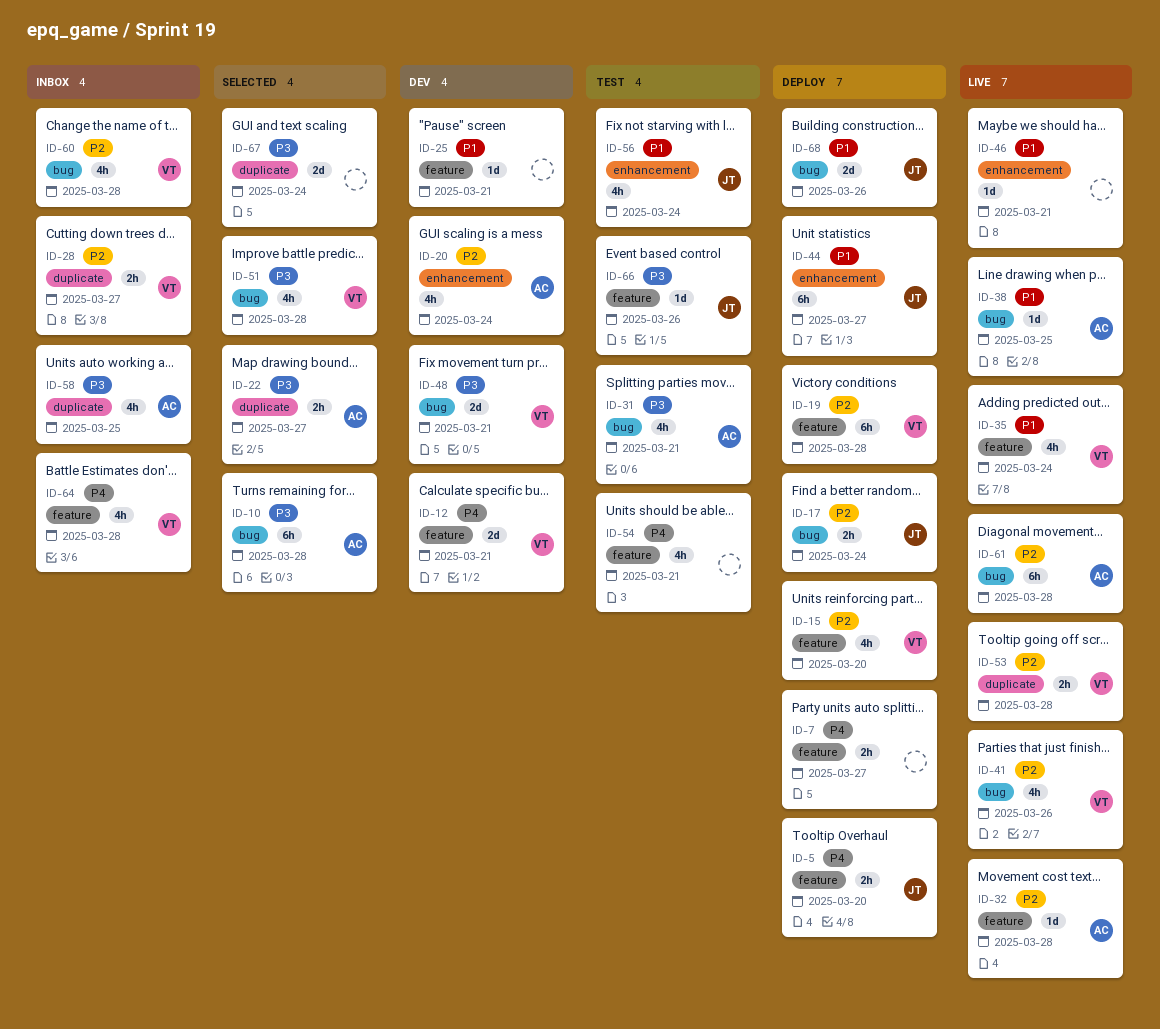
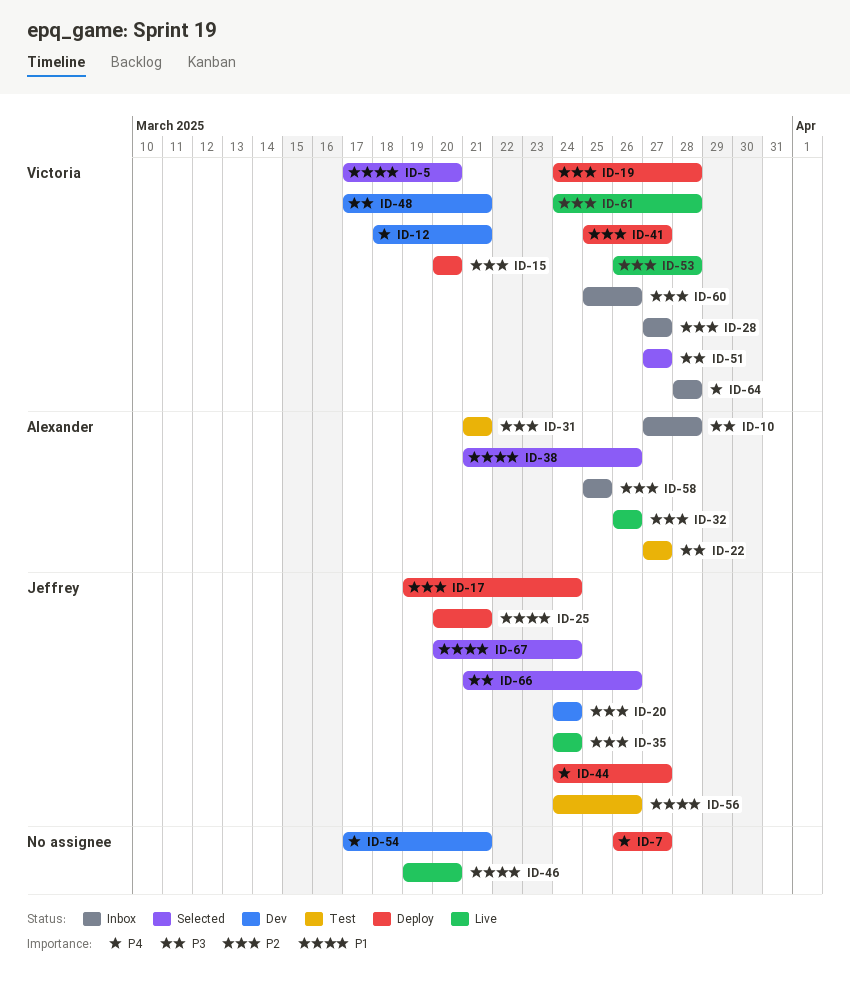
ID-5, status: Deploy -> Selected
ID-5, owner: Jeffrey -> Victoria
ID-5, priority: P4 -> P1
ID-10, status: Selected -> Inbox
ID-20, owner: Alexander -> Jeffrey
ID-22, status: Selected -> Test
ID-25, status: Dev -> Deploy
ID-25, owner: none -> Jeffrey
ID-31, priority: P3 -> P2
ID-32, due: Mar 28 -> Mar 26
ID-35, owner: Victoria -> Jeffrey
ID-35, priority: P1 -> P2
ID-38, status: Live -> Selected
ID-38, due: Mar 25 -> Mar 26
ID-41, status: Live -> Deploy
ID-41, due: Mar 26 -> Mar 27
ID-44, priority: P1 -> P4
ID-46, due: Mar 21 -> Mar 20
ID-51, due: Mar 28 -> Mar 27
ID-54, status: Test -> Dev
ID-56, due: Mar 24 -> Mar 26
ID-58, priority: P3 -> P2
ID-60, due: Mar 28 -> Mar 26
ID-61, owner: Alexander -> Victoria
ID-66, status: Test -> Selected
ID-67, owner: none -> Jeffrey
ID-67, priority: P3 -> P1
ID-68: present -> none

